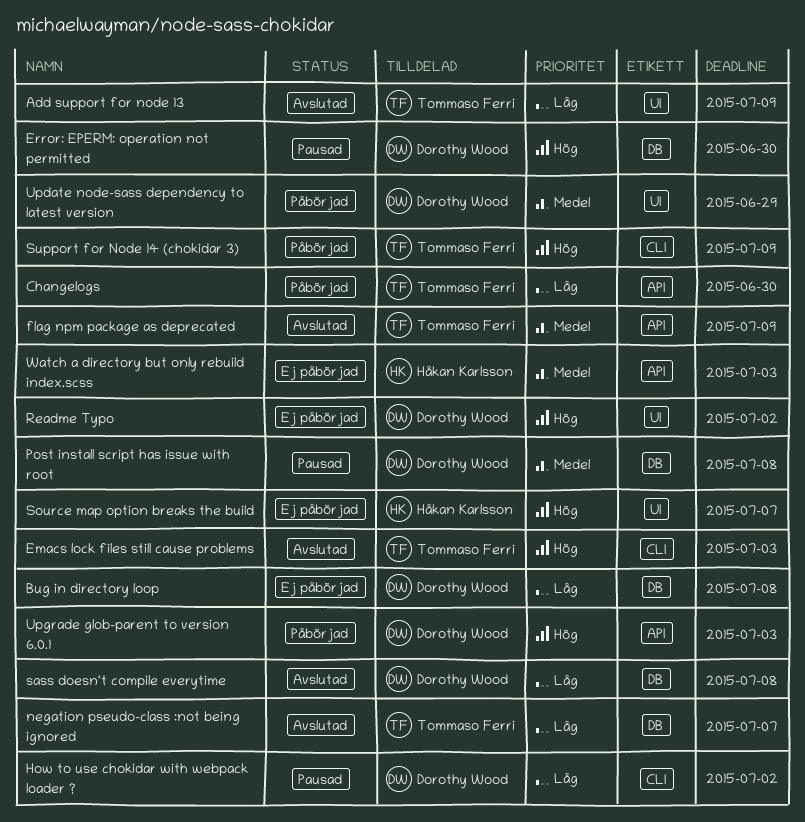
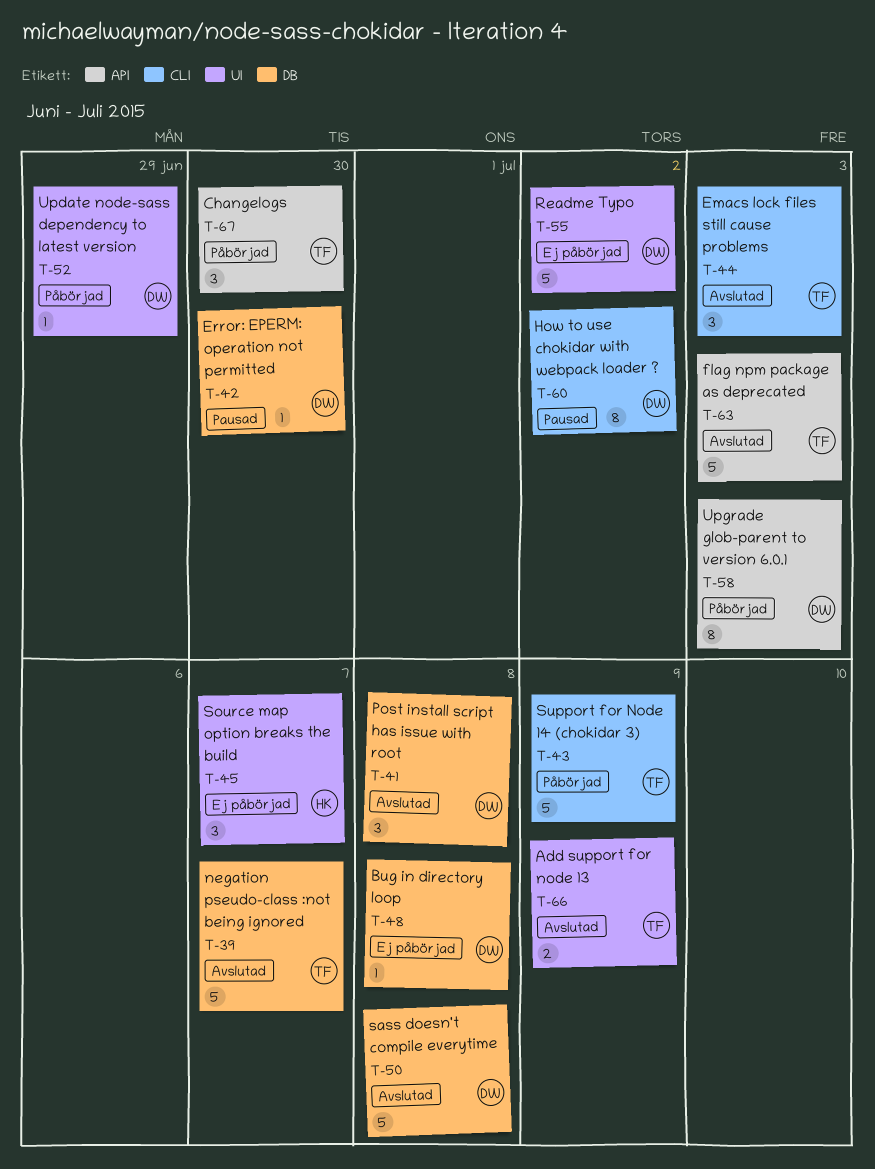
flag npm package as deprecated, due: Jul 9 -> Jul 3
Post install script has issue with root, status: Pausad -> Avslutad
Watch a directory but only rebuild index.scss: present -> none

